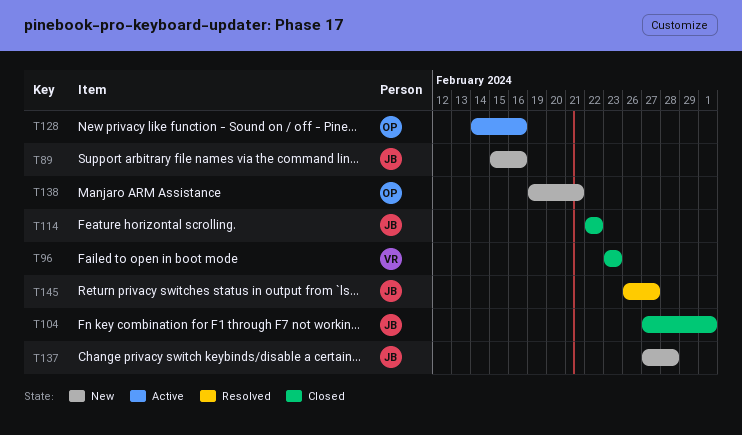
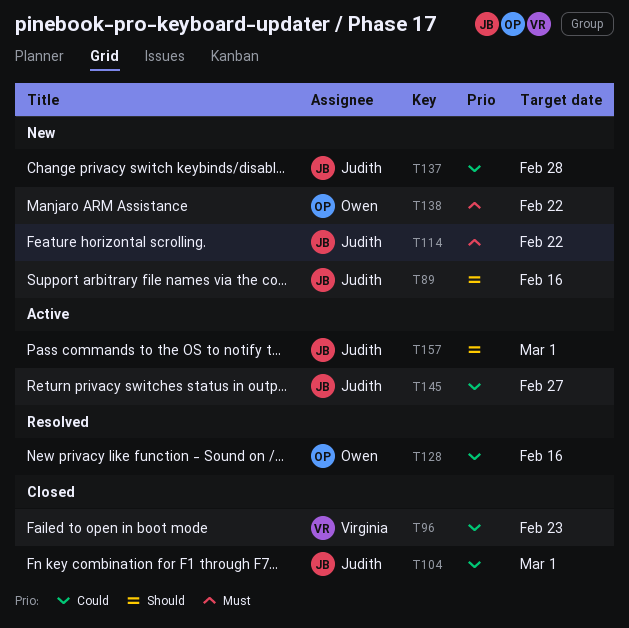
T114, status: Closed -> New
T128, status: Active -> Resolved
T138, due: Feb 21 -> Feb 22
T145, status: Resolved -> Active
T157: none -> present

